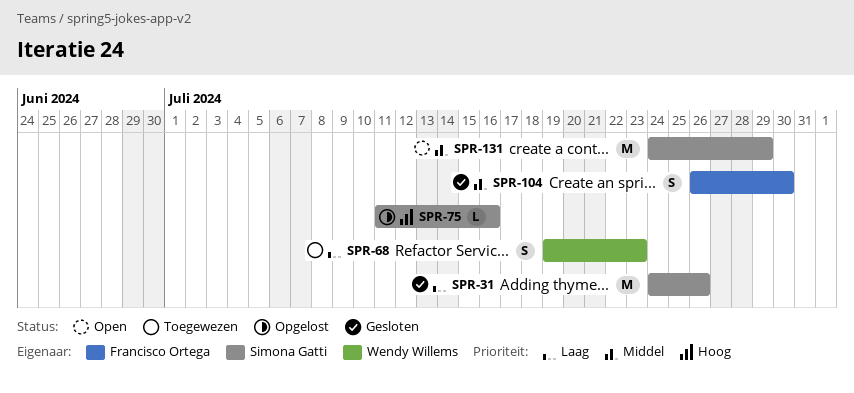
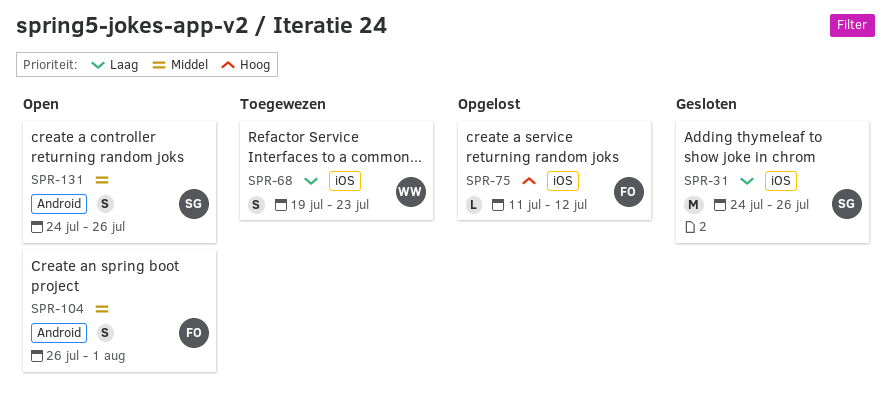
SPR-75, owner: Simona Gatti -> Francisco Ortega
SPR-75, due: Jul 16 -> Jul 12
SPR-104, status: Gesloten -> Open
SPR-104, due: Jul 30 -> Aug 1
SPR-131, estimate: M -> S
SPR-131, due: Jul 29 -> Jul 26

